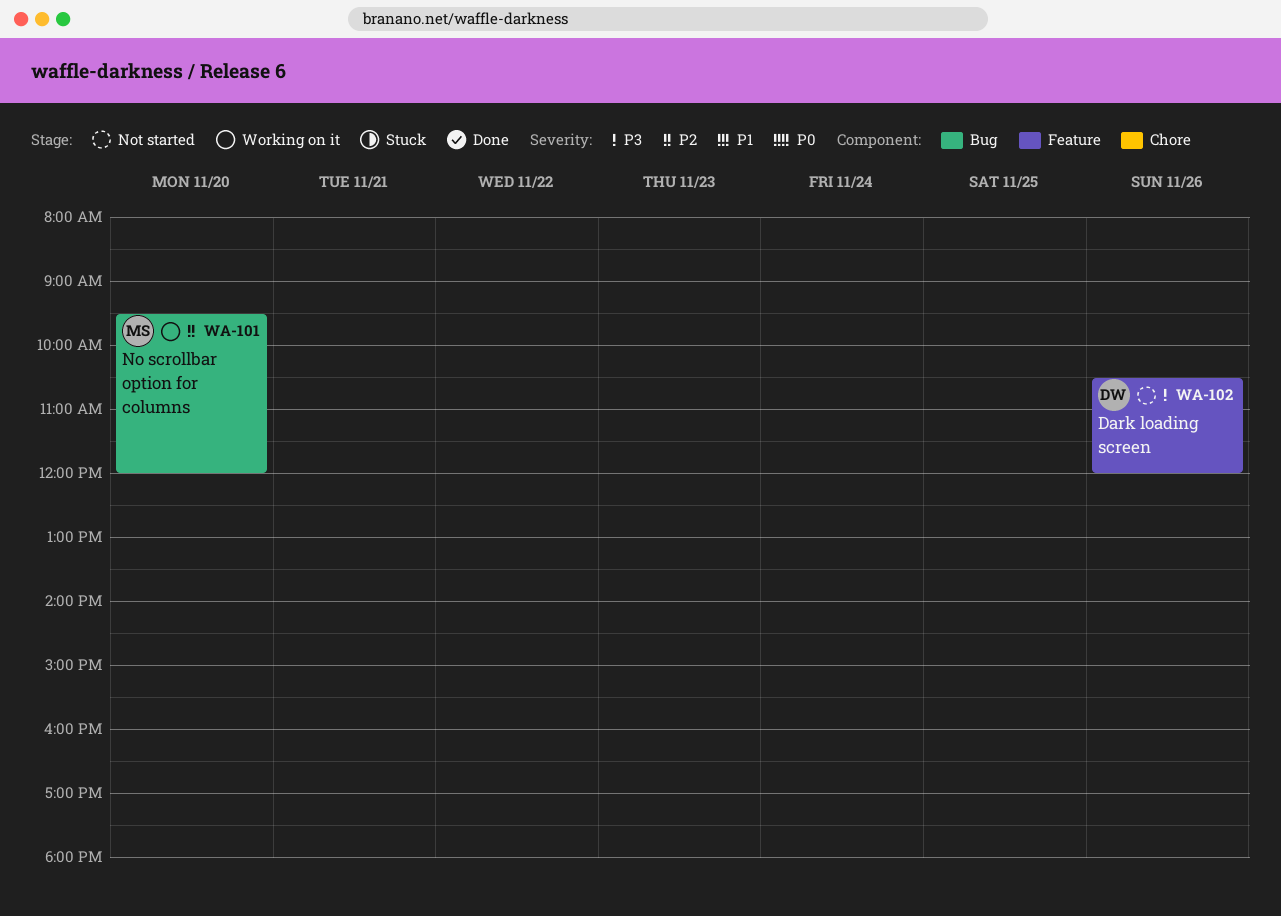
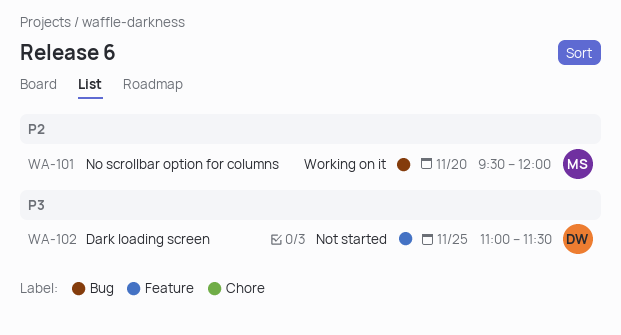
WA-102, day: Nov 26 -> Nov 25
WA-102, begins: 10:30 -> 11:00
WA-102, ends: 12:00 -> 11:30

